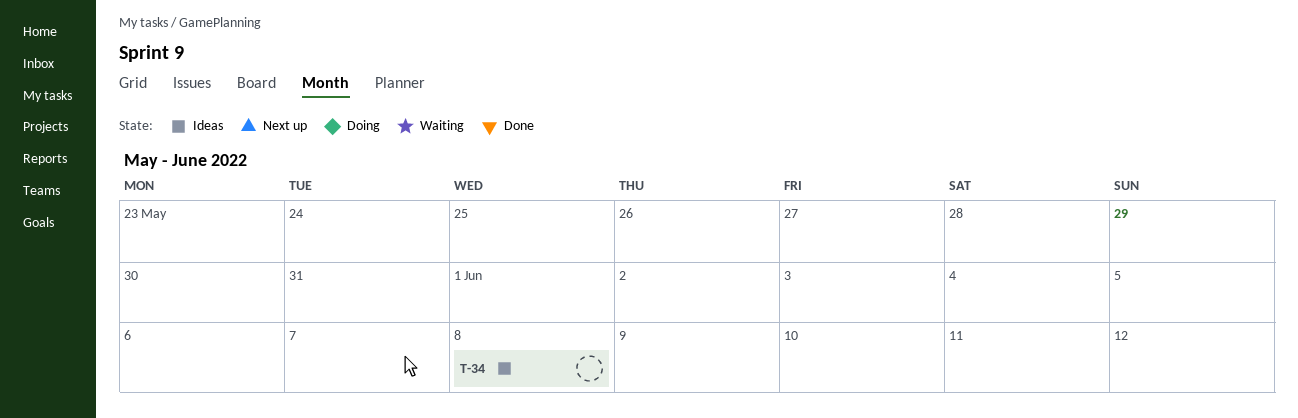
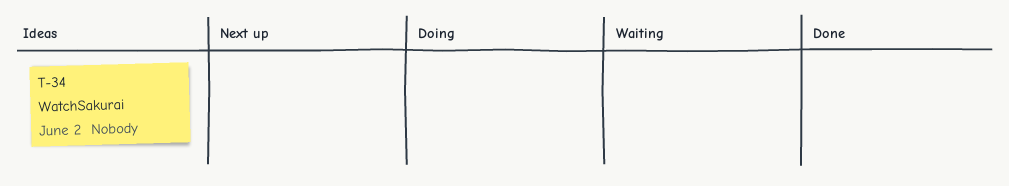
T-34, due: Jun 8 -> Jun 2

